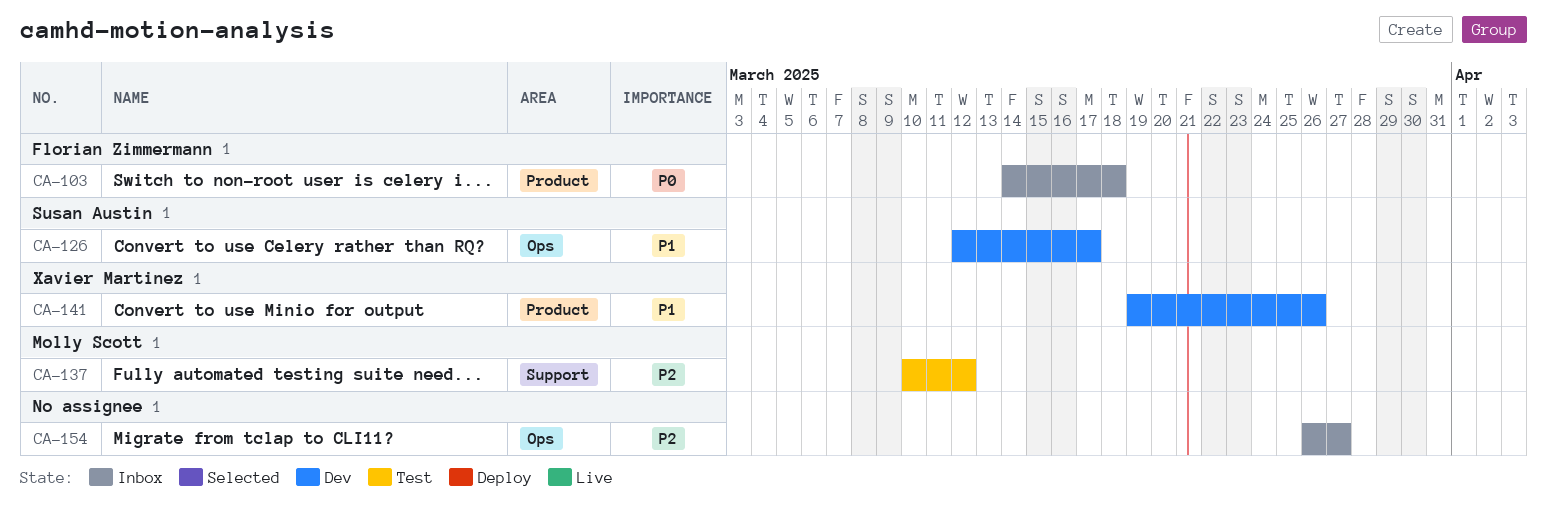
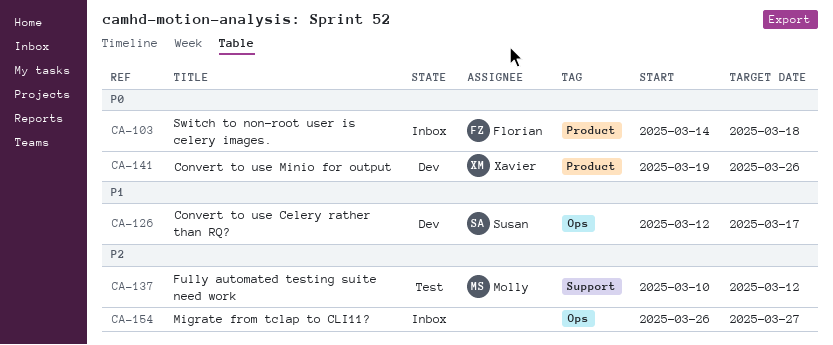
CA-141, priority: P1 -> P0

